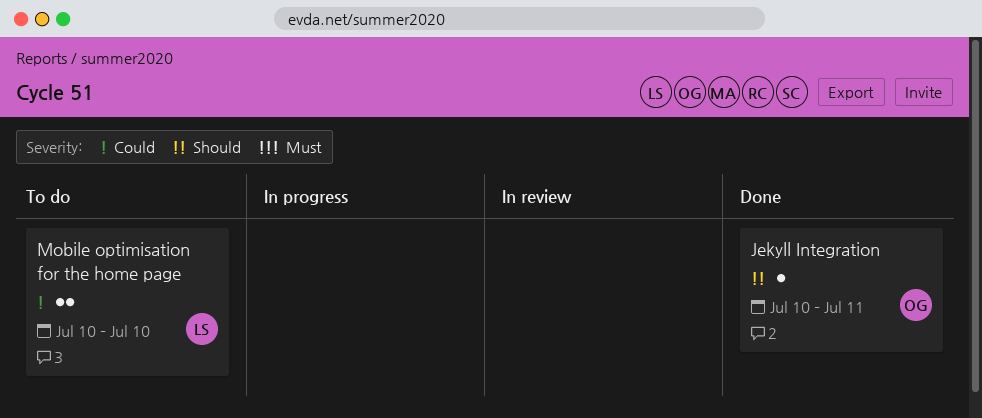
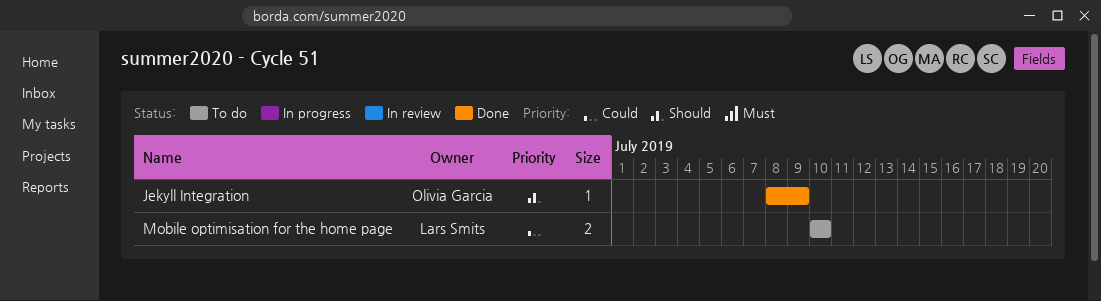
Jekyll Integration, start: Jul 10 -> Jul 8
Jekyll Integration, due: Jul 11 -> Jul 9

